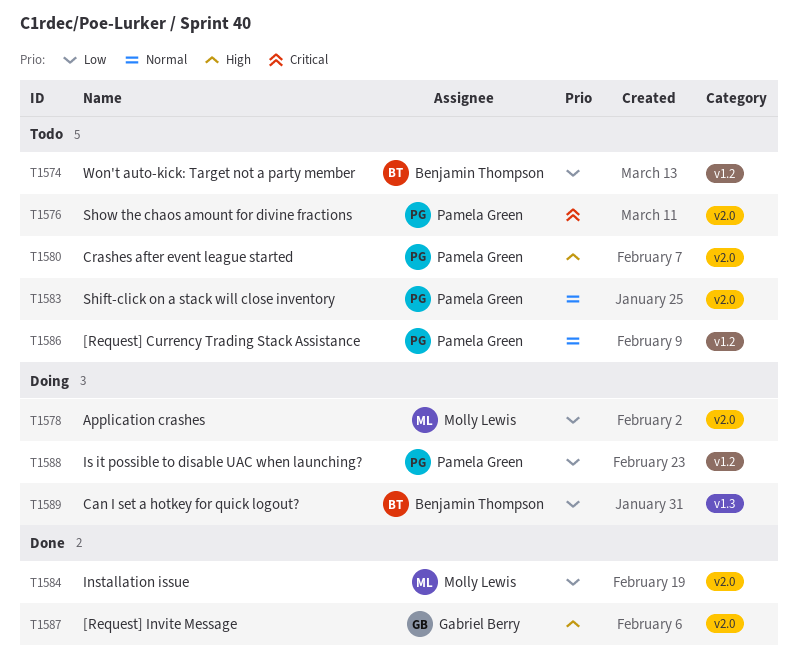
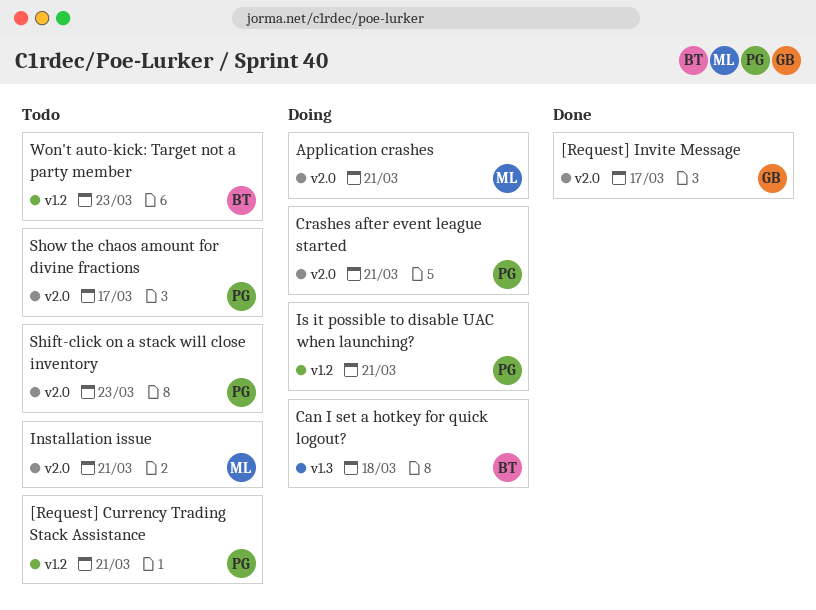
Crashes after event league started, status: Todo -> Doing
Installation issue, status: Done -> Todo

